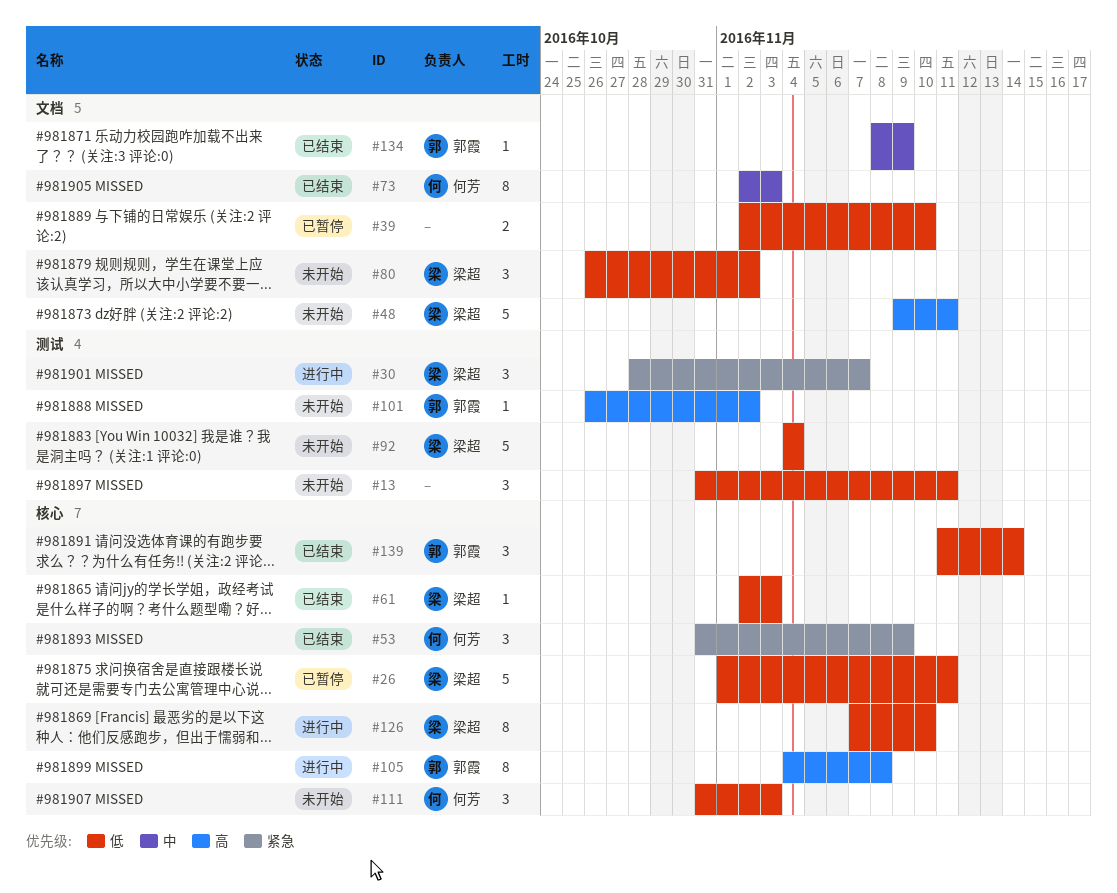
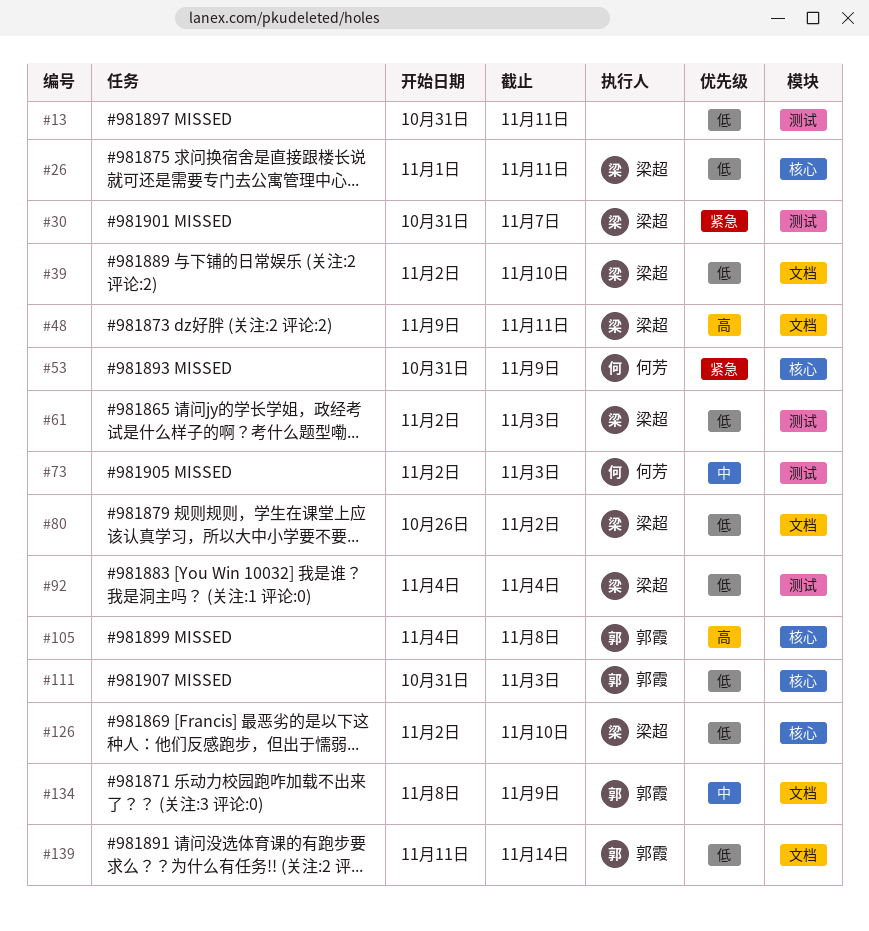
#30, start: Oct 28 -> Oct 31
#39, owner: none -> 梁超
#61, label: 核心 -> 测试
#73, label: 文档 -> 测试
#101: present -> none
#111, owner: 何芳 -> 郭霞
#126, start: Nov 7 -> Nov 2
#139, label: 核心 -> 文档

